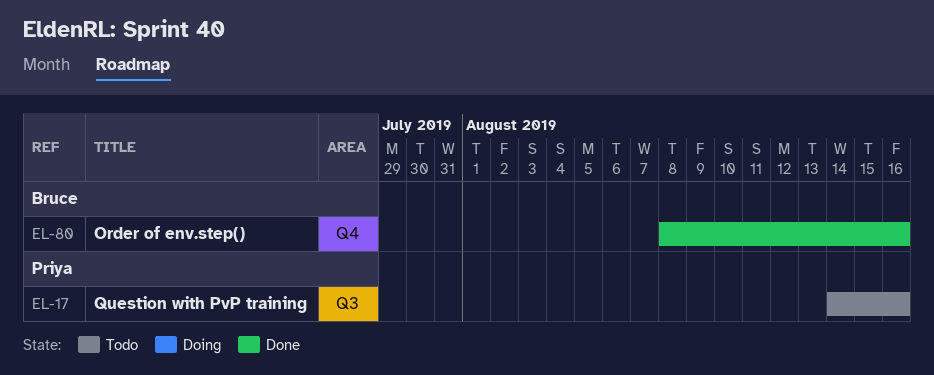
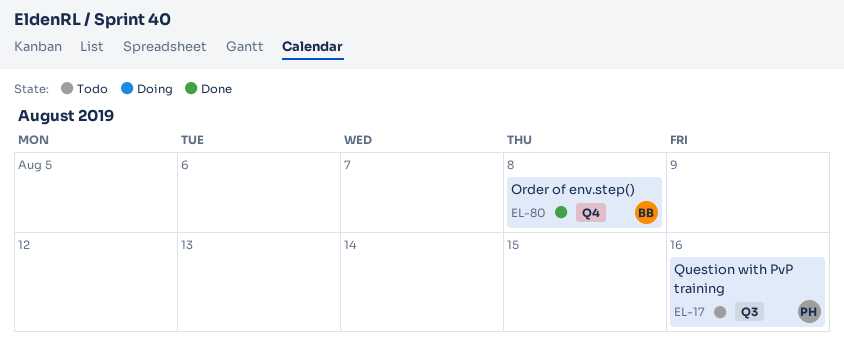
EL-80, due: Aug 16 -> Aug 8

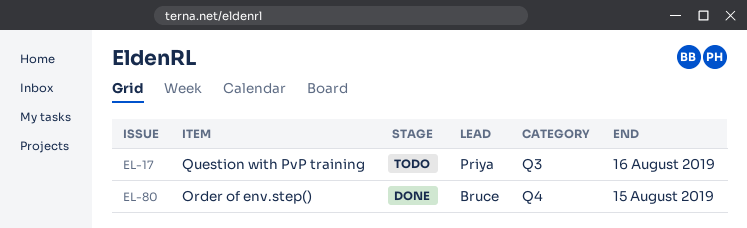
EL-80, due: Aug 8 -> Aug 15

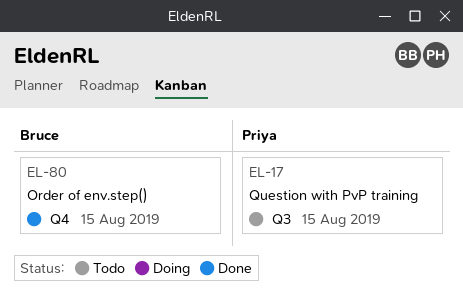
EL-17, due: Aug 16 -> Aug 15

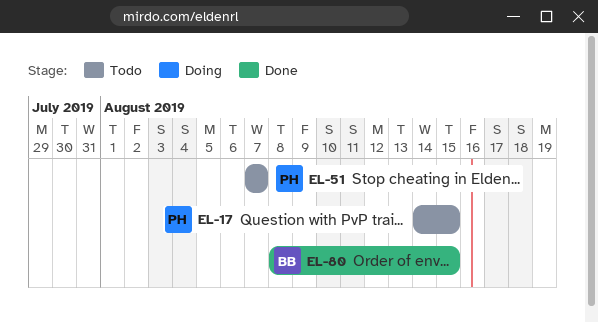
EL-51: none -> present

